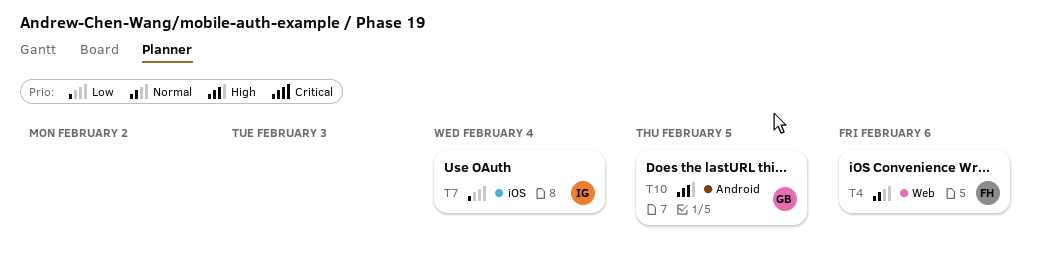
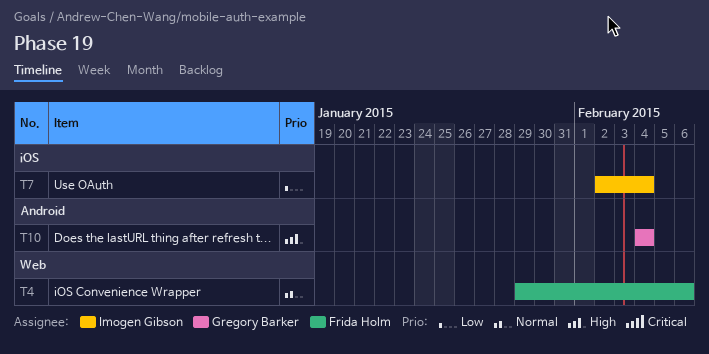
T10, due: Feb 5 -> Feb 4

